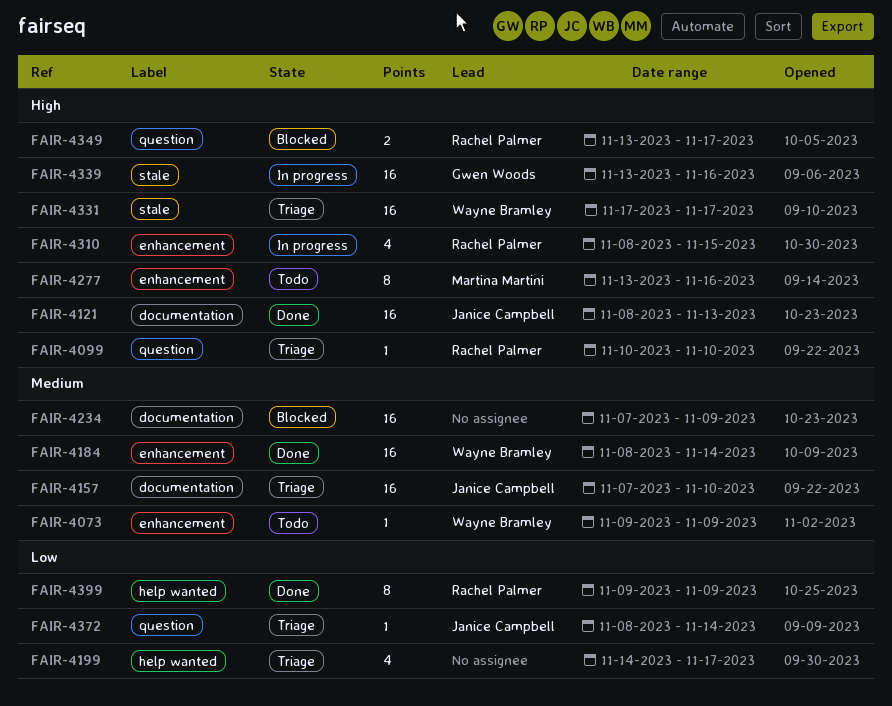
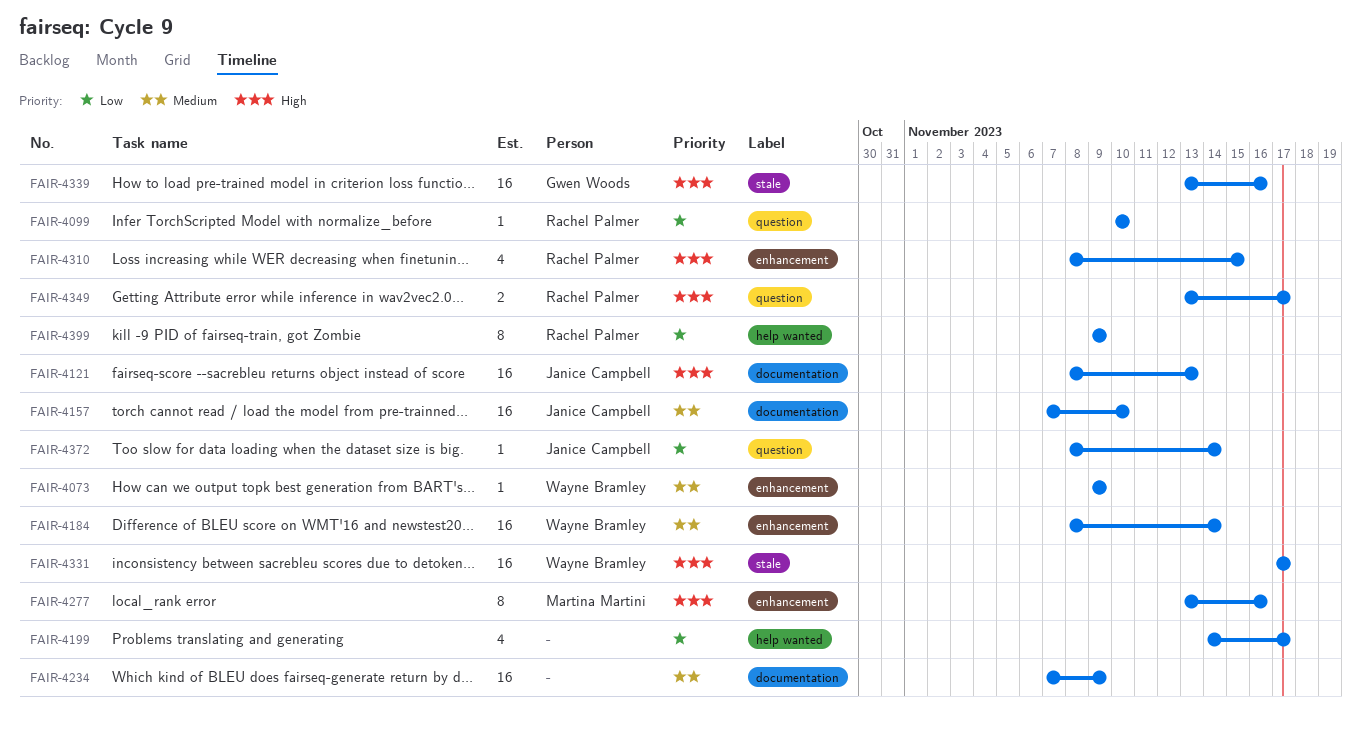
FAIR-4099, priority: High -> Low

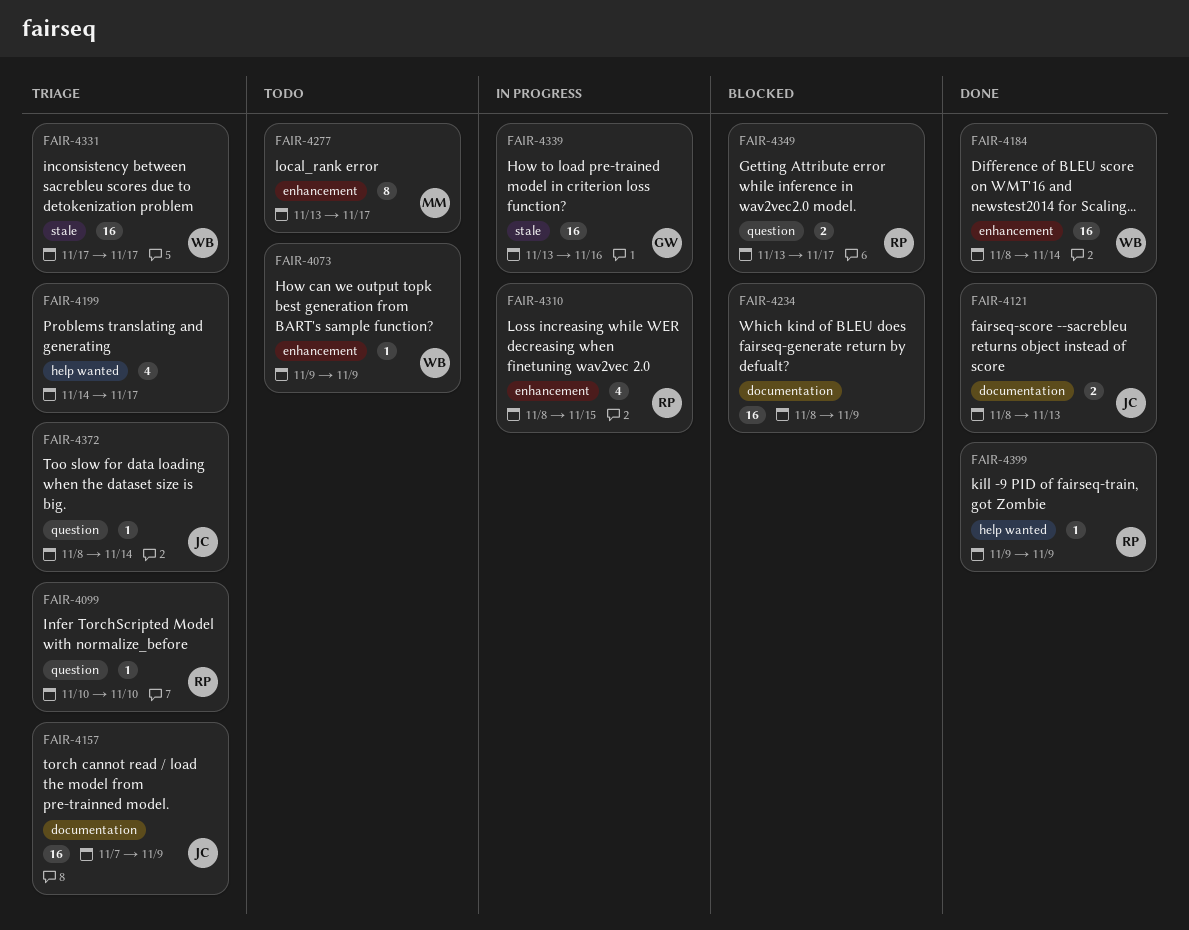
FAIR-4121, estimate: 16 -> 2
FAIR-4157, due: Nov 10 -> Nov 9
FAIR-4234, start: Nov 7 -> Nov 8
FAIR-4277, due: Nov 16 -> Nov 17
FAIR-4399, estimate: 8 -> 1

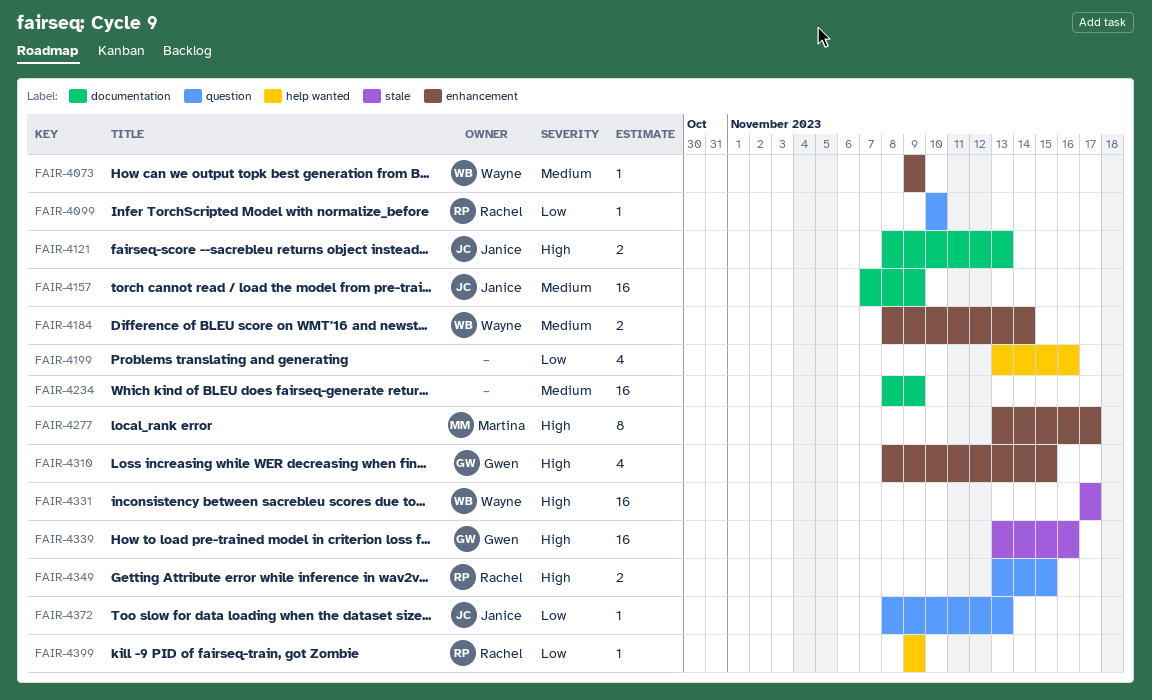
FAIR-4184, estimate: 16 -> 2
FAIR-4199, start: Nov 14 -> Nov 13
FAIR-4199, due: Nov 17 -> Nov 16
FAIR-4310, owner: Rachel -> Gwen
FAIR-4349, due: Nov 17 -> Nov 15
FAIR-4372, due: Nov 14 -> Nov 13

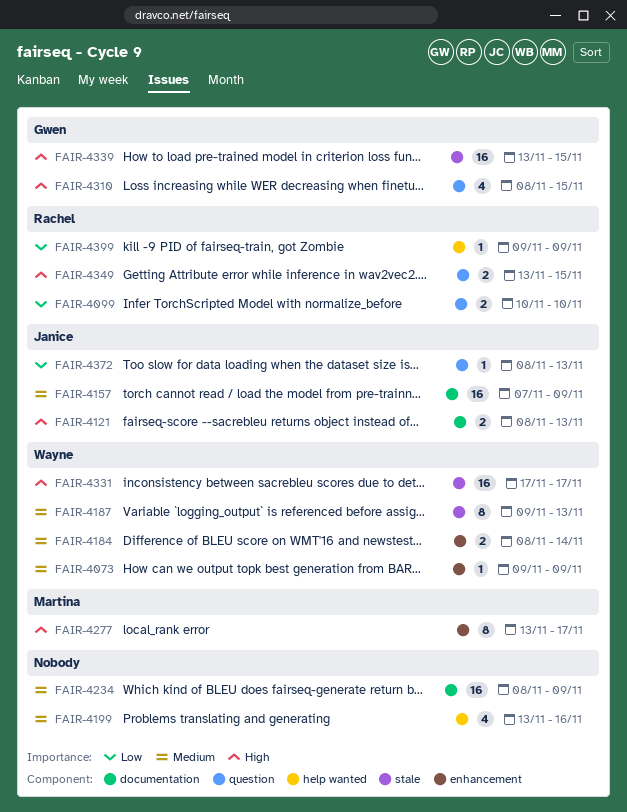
FAIR-4099, estimate: 1 -> 2
FAIR-4187: none -> present
FAIR-4199, priority: Low -> Medium
FAIR-4310, label: enhancement -> question
FAIR-4339, due: Nov 16 -> Nov 15

